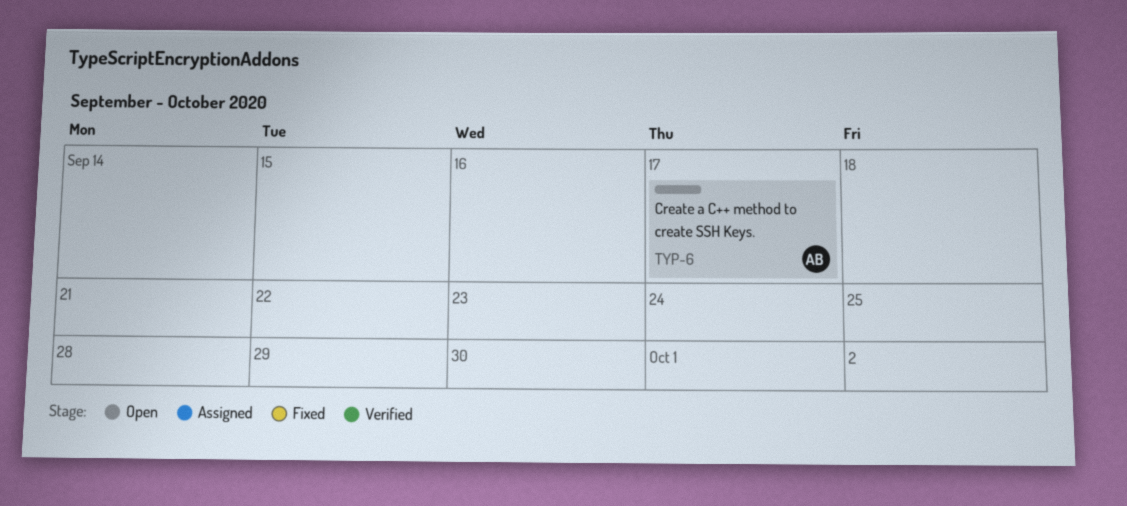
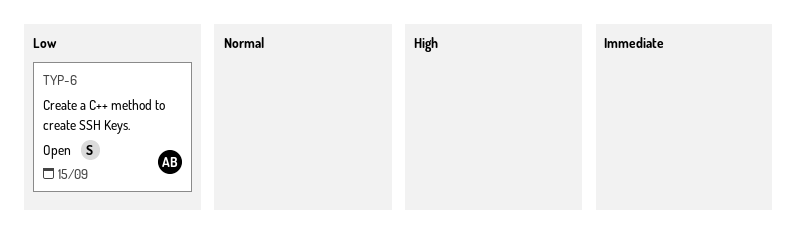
TYP-6, due: Sep 17 -> Sep 15

